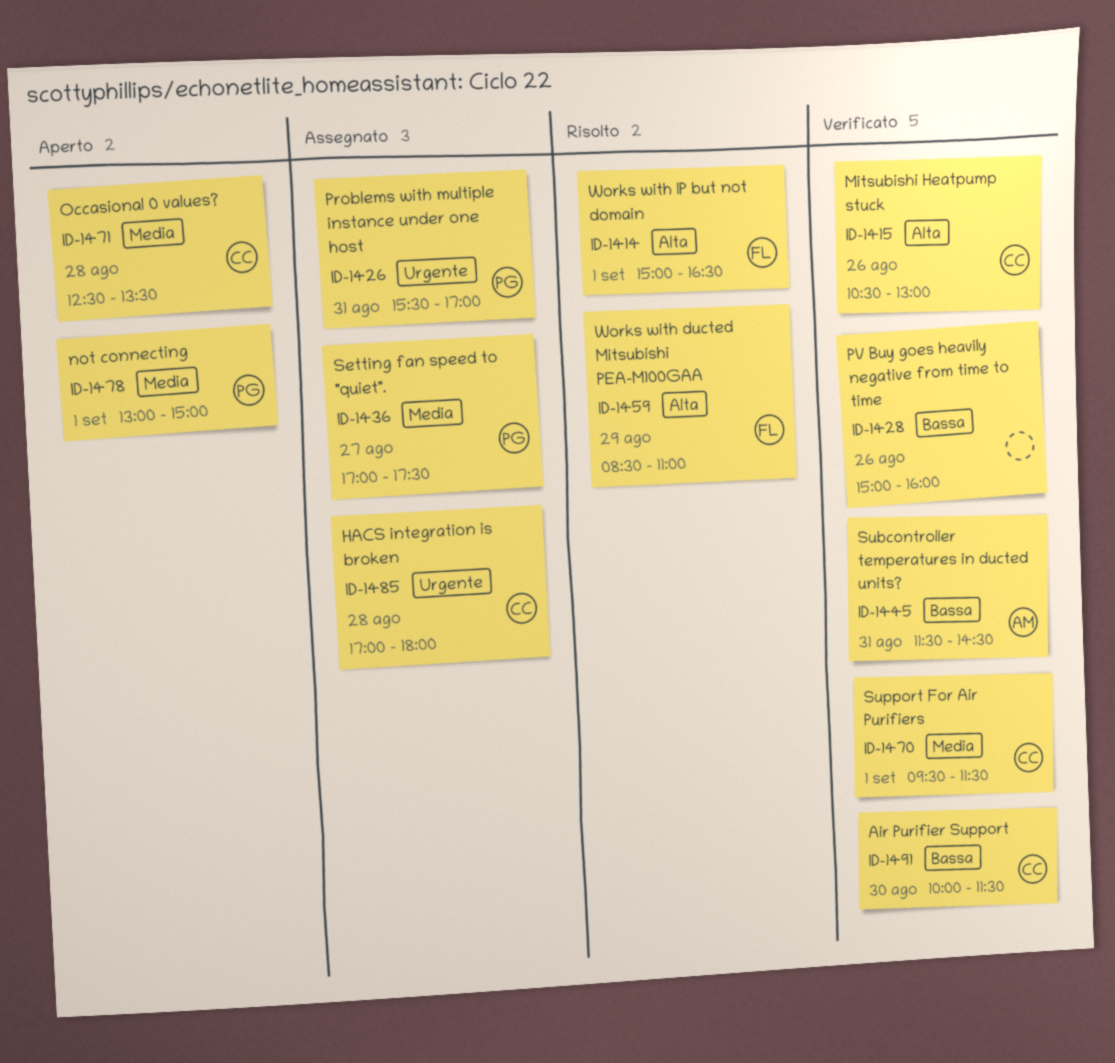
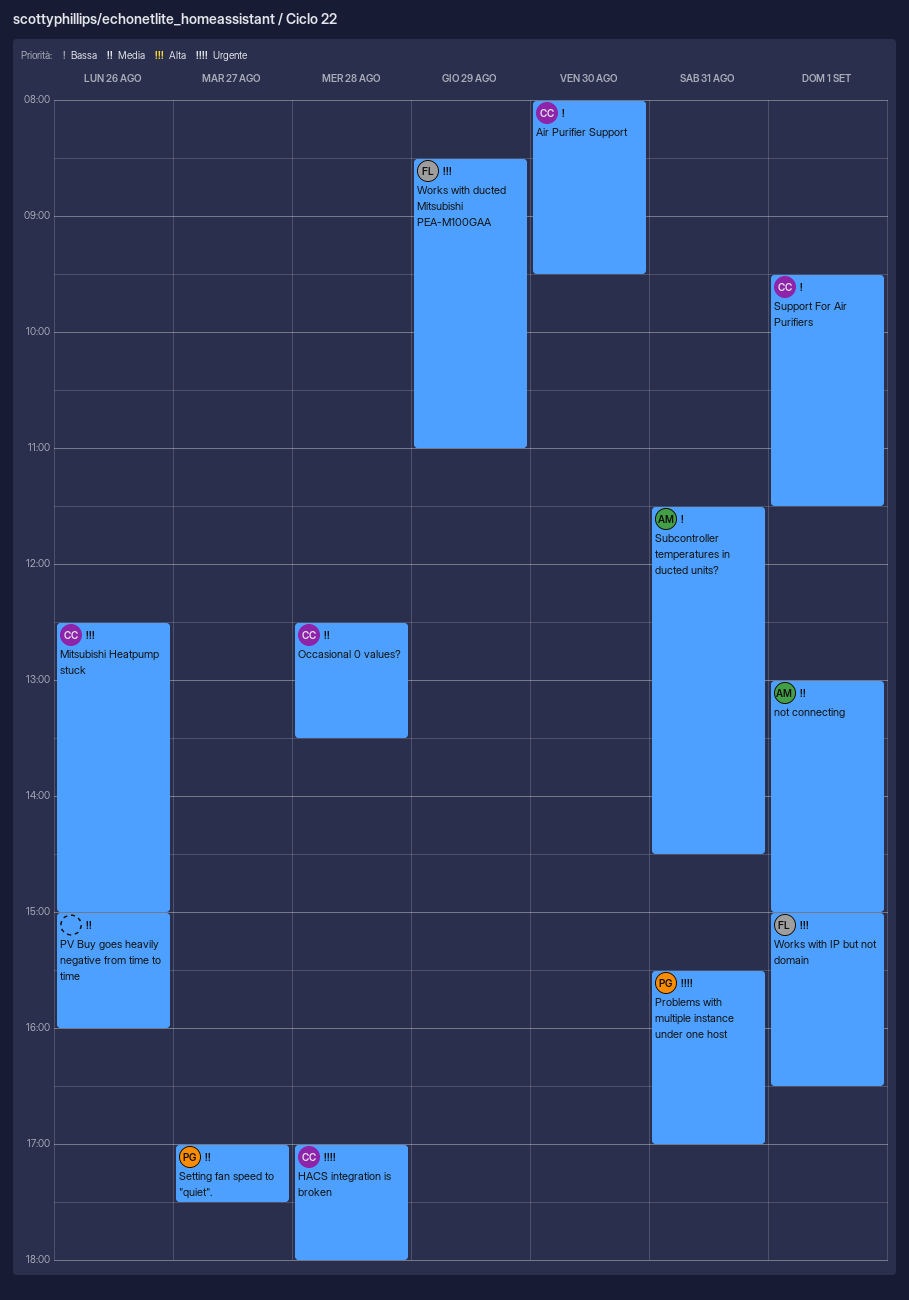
Air Purifier Support, begins: 10:00 -> 08:00
Air Purifier Support, ends: 11:30 -> 09:30
Mitsubishi Heatpump stuck, begins: 10:30 -> 12:30
Mitsubishi Heatpump stuck, ends: 13:00 -> 15:00
not connecting, owner: PG -> AM
PV Buy goes heavily negative from time to time, priority: Bassa -> Media
Support For Air Purifiers, priority: Media -> Bassa

